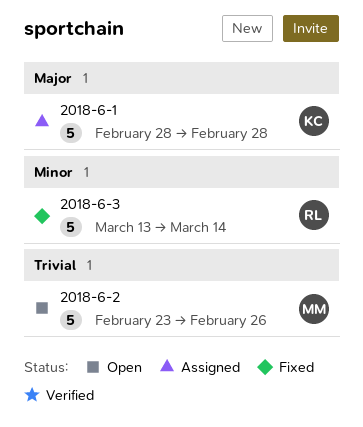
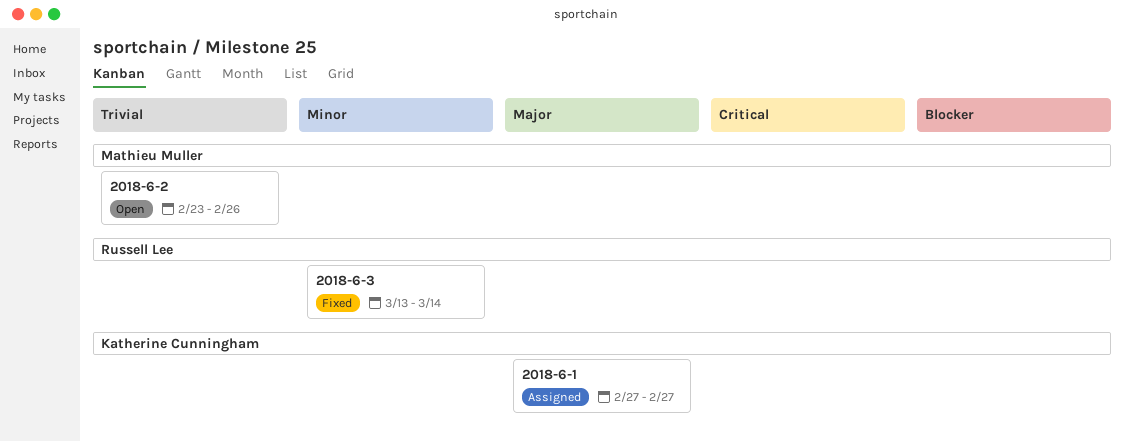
2018-6-1, start: Feb 28 -> Feb 27
2018-6-1, due: Feb 28 -> Feb 27

